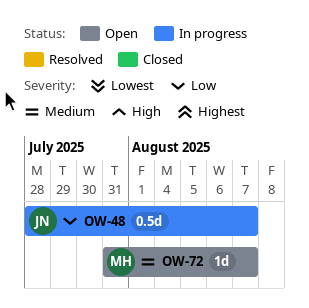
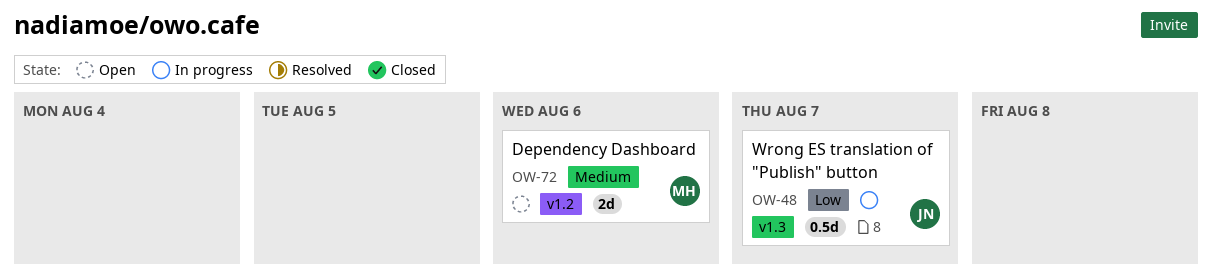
OW-72, estimate: 1d -> 2d
OW-72, due: Aug 7 -> Aug 6

